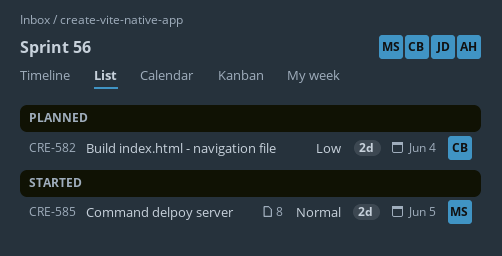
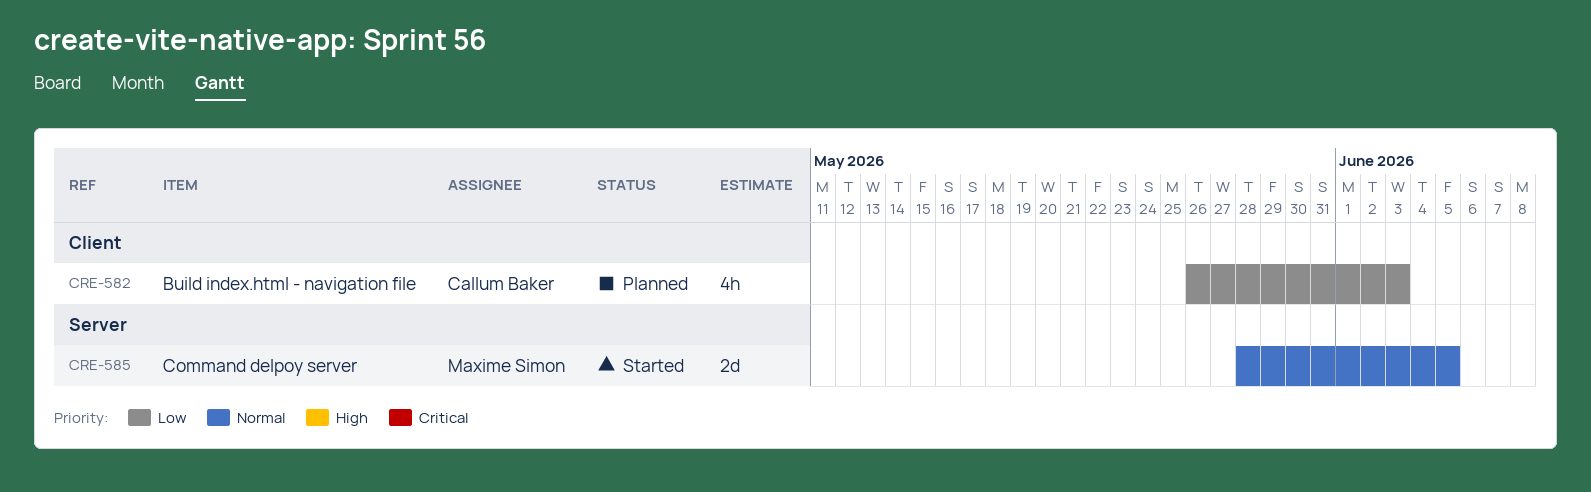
CRE-582, estimate: 2d -> 4h
CRE-582, due: Jun 4 -> Jun 3

